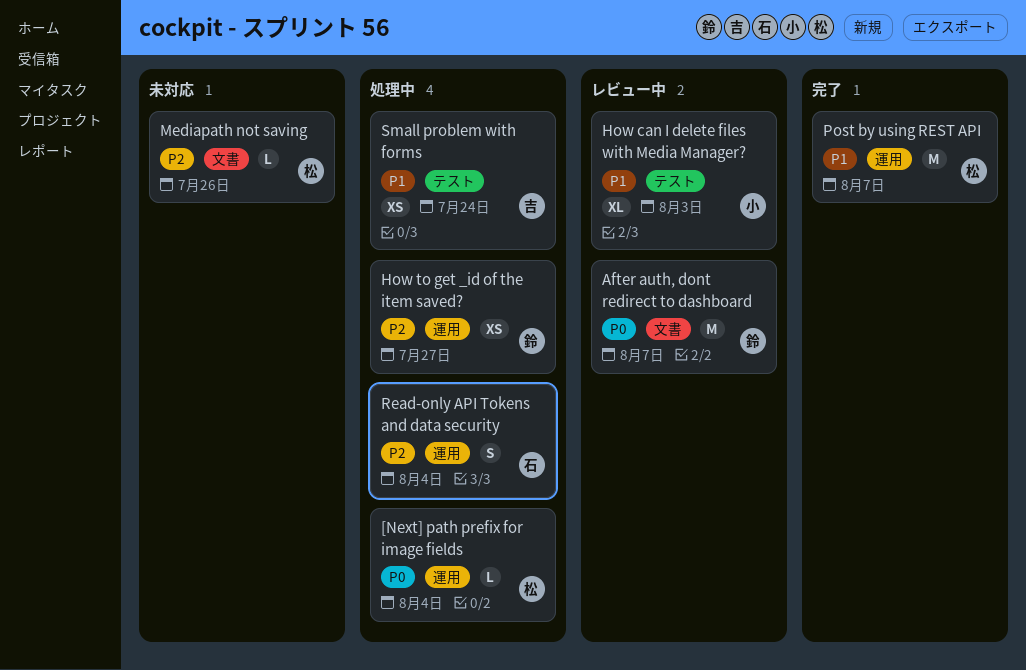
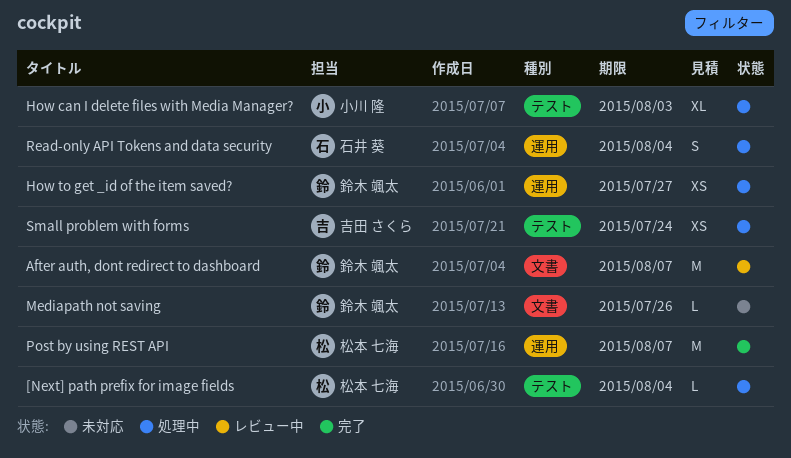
[Next] path prefix for image fields, label: 運用 -> テスト
How can I delete files with Media Manager?, status: レビュー中 -> 処理中
Mediapath not saving, owner: 松本 七海 -> 鈴木 颯太

